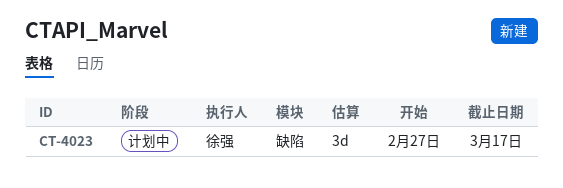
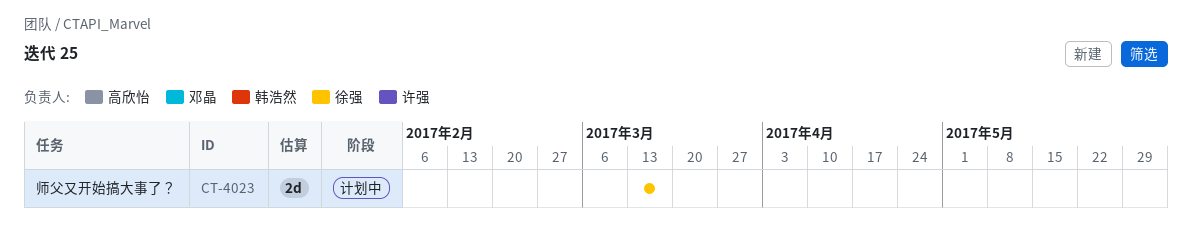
CT-4023, estimate: 3d -> 2d
CT-4023, start: Feb 27 -> Mar 13

